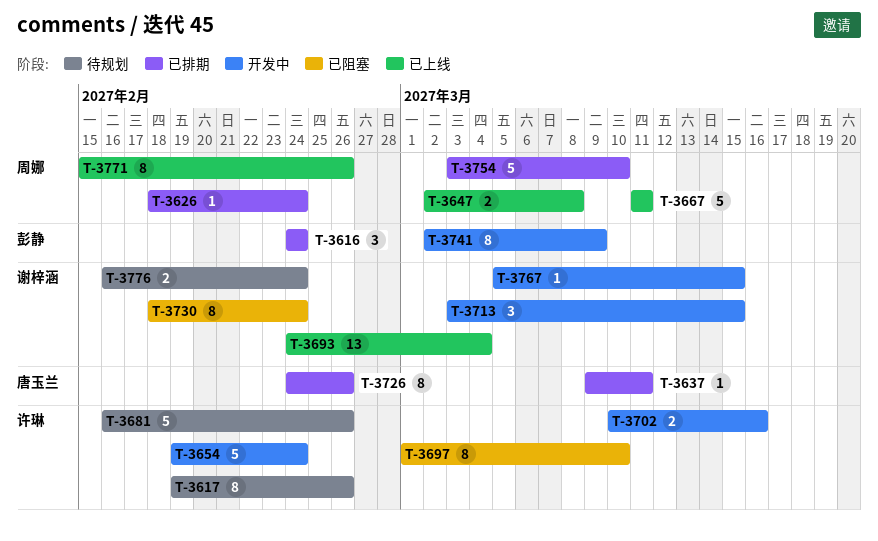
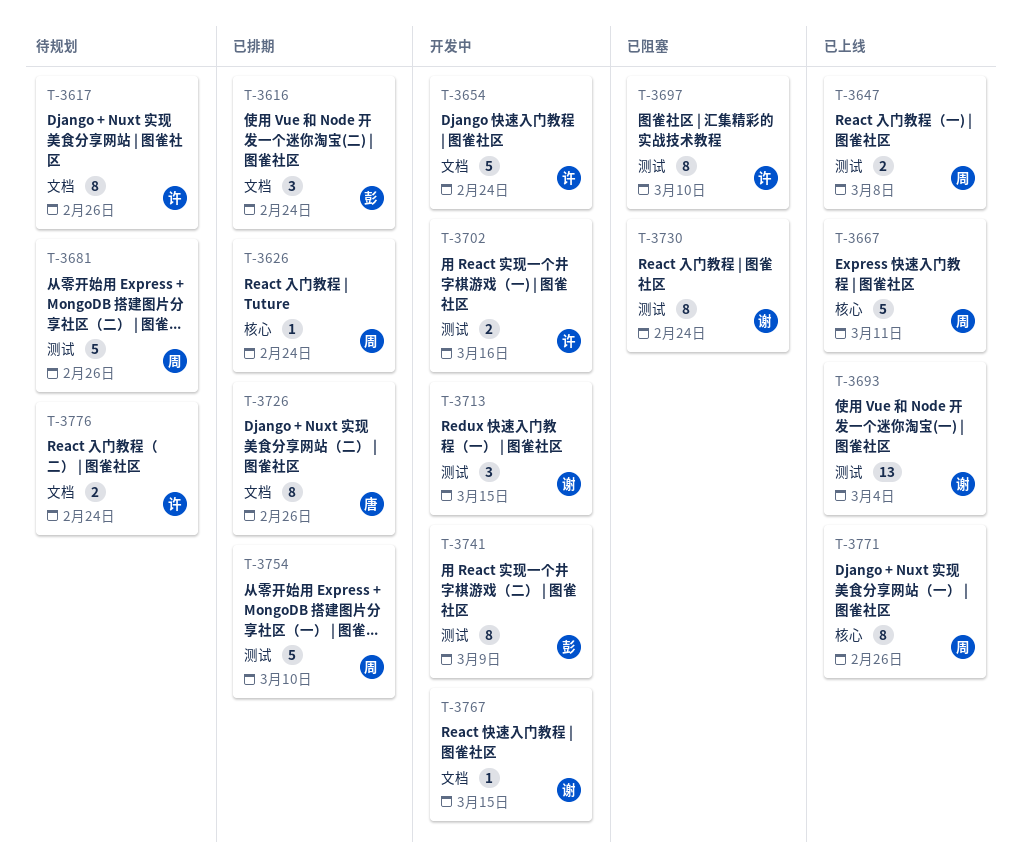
T-3637: present -> none
T-3681, owner: 许琳 -> 周娜
T-3776, owner: 谢梓涵 -> 许琳

